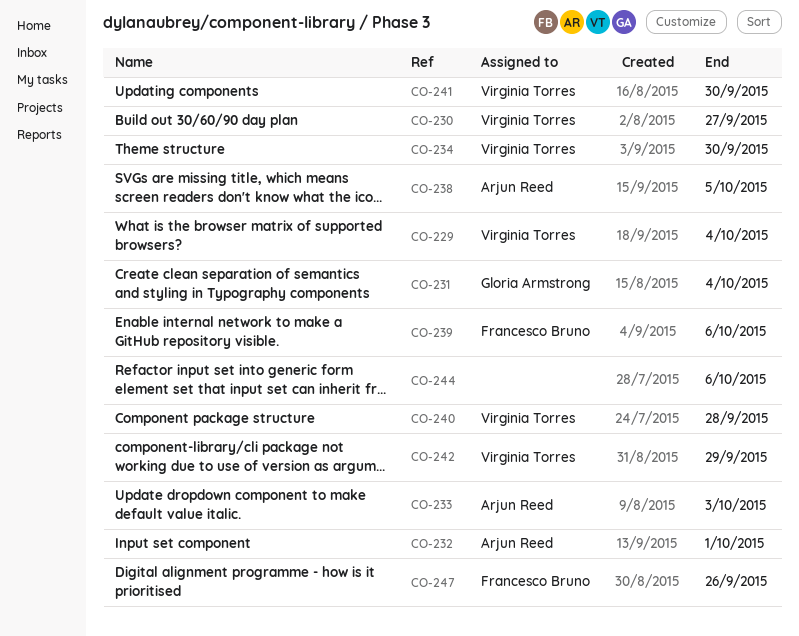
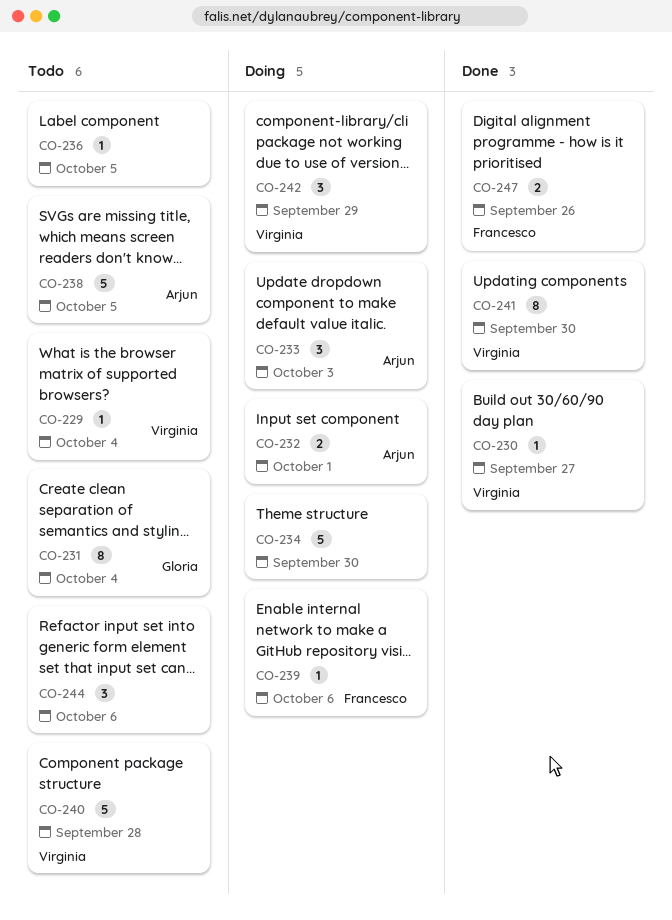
CO-234, owner: Virginia Torres -> none
CO-236: none -> present

